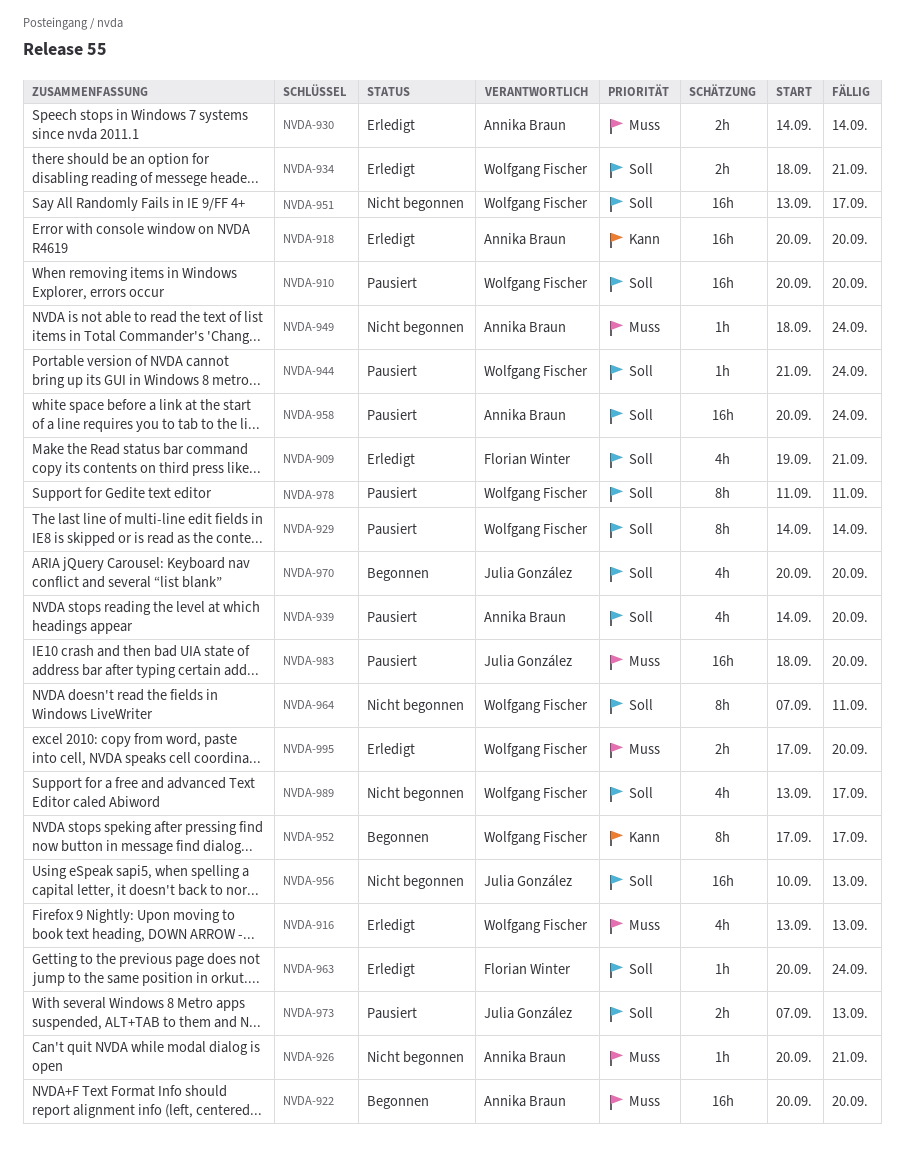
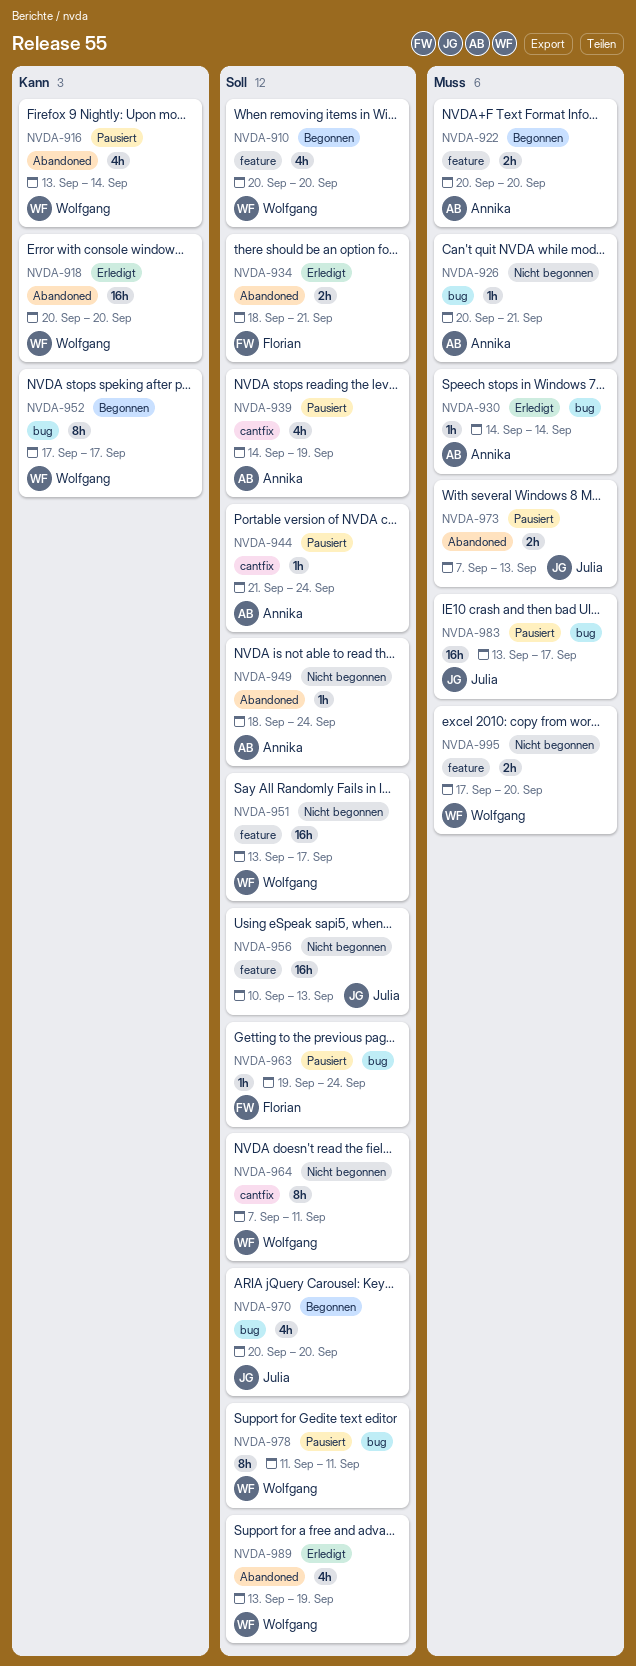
NVDA-909: present -> none
NVDA-910, status: Pausiert -> Begonnen
NVDA-910, estimate: 16h -> 4h
NVDA-916, status: Erledigt -> Pausiert
NVDA-916, priority: Muss -> Kann
NVDA-916, due: Sep 13 -> Sep 14
NVDA-918, owner: Annika Braun -> Wolfgang Fischer
NVDA-922, estimate: 16h -> 2h
NVDA-929: present -> none
NVDA-930, estimate: 2h -> 1h
NVDA-934, owner: Wolfgang Fischer -> Florian Winter
NVDA-939, due: Sep 20 -> Sep 19
NVDA-944, owner: Wolfgang Fischer -> Annika Braun
NVDA-949, priority: Muss -> Soll
NVDA-958: present -> none
NVDA-963, status: Erledigt -> Pausiert
NVDA-963, start: Sep 20 -> Sep 19
NVDA-973, priority: Soll -> Muss
NVDA-983, start: Sep 18 -> Sep 13
NVDA-983, due: Sep 20 -> Sep 17
NVDA-989, status: Nicht begonnen -> Erledigt
NVDA-989, due: Sep 17 -> Sep 19
NVDA-995, status: Erledigt -> Nicht begonnen

